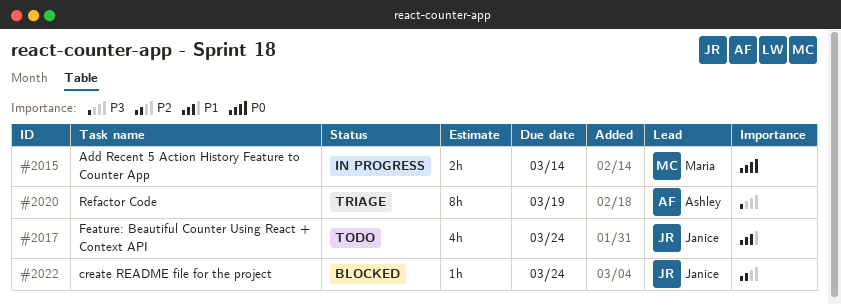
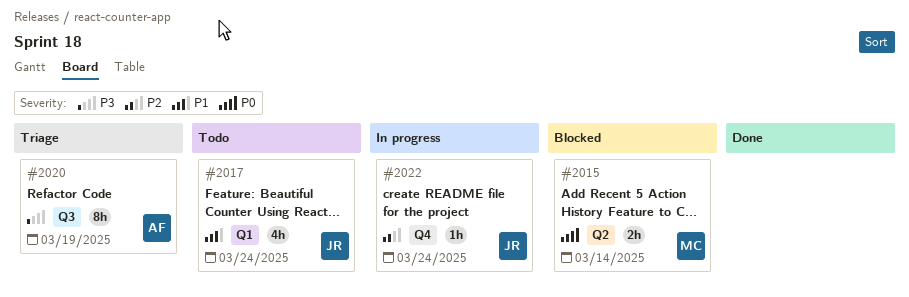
#2015, status: In progress -> Blocked
#2022, status: Blocked -> In progress

